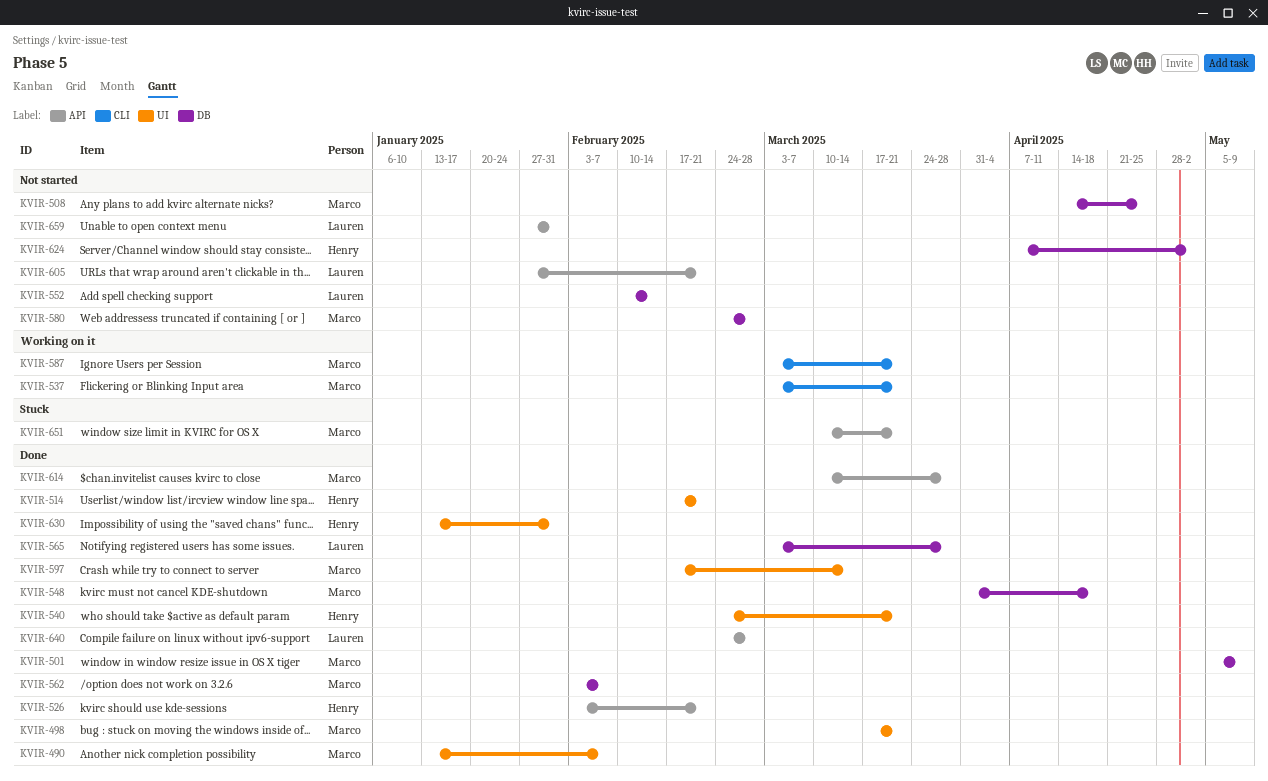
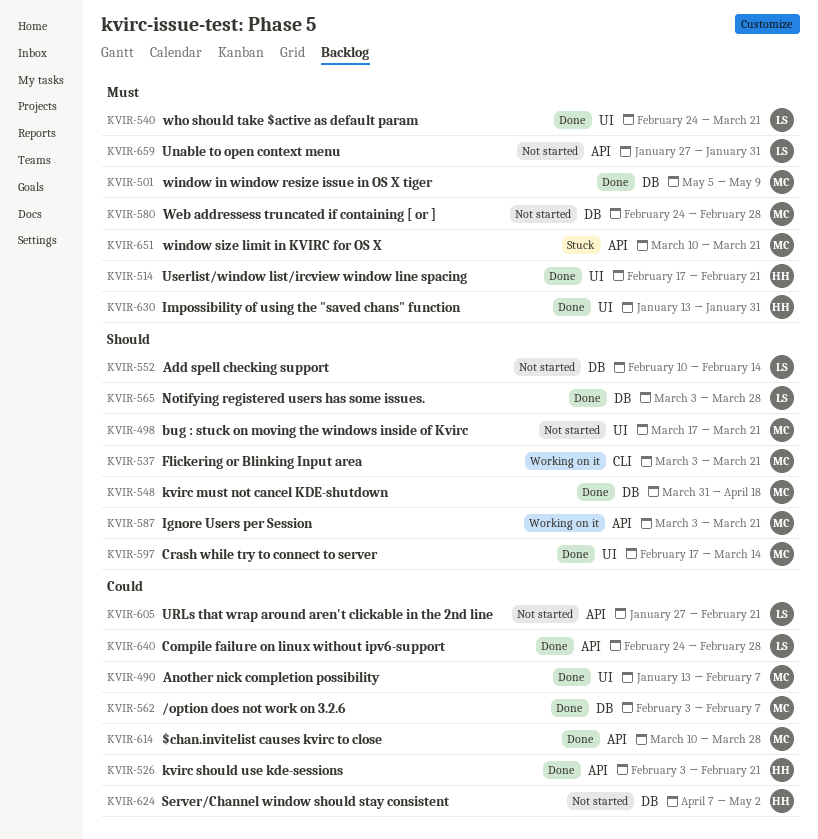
KVIR-498, status: Done -> Not started
KVIR-508: present -> none
KVIR-540, owner: Henry -> Lauren
KVIR-587, label: CLI -> API

